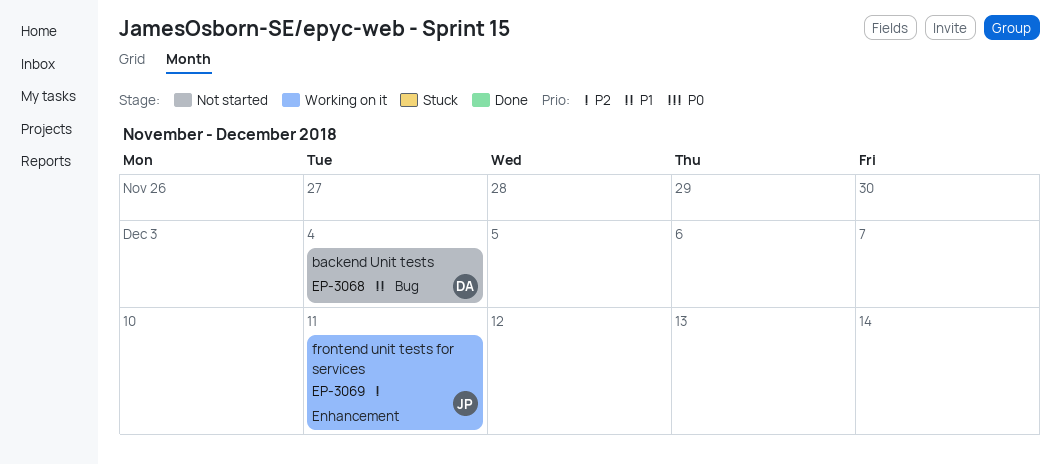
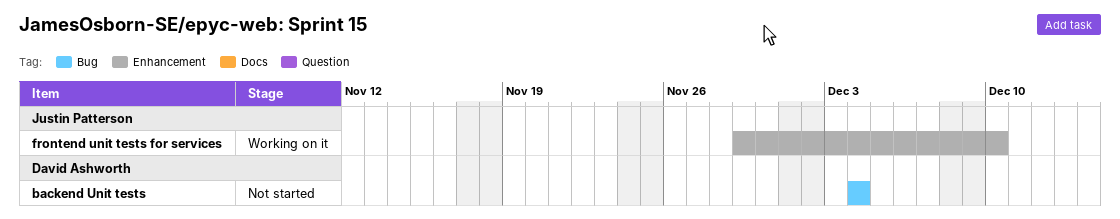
frontend unit tests for services, due: Dec 11 -> Dec 10

